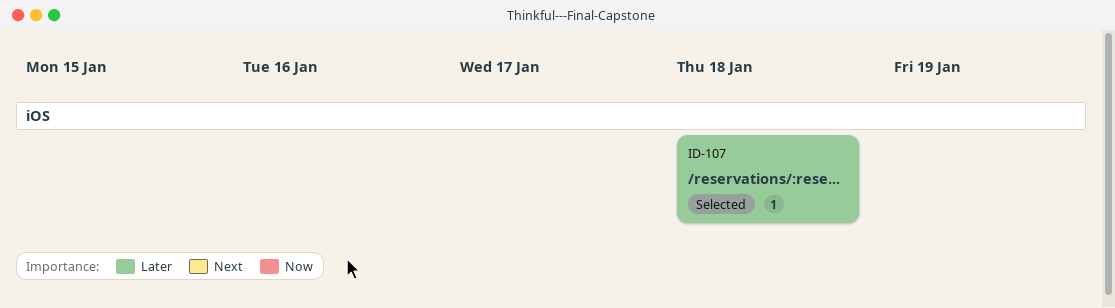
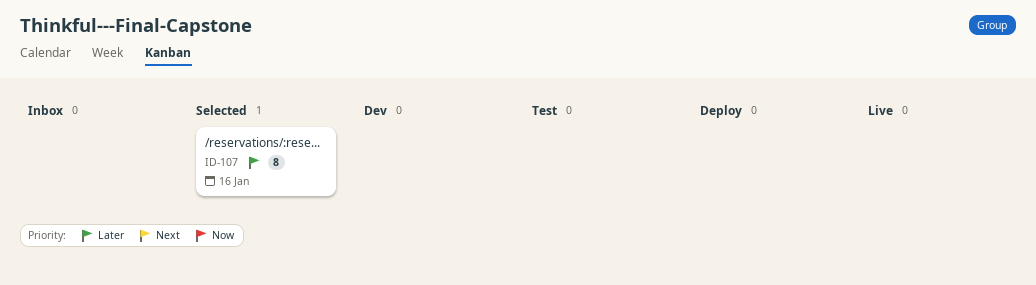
ID-107, estimate: 1 -> 8
ID-107, due: Jan 18 -> Jan 16

